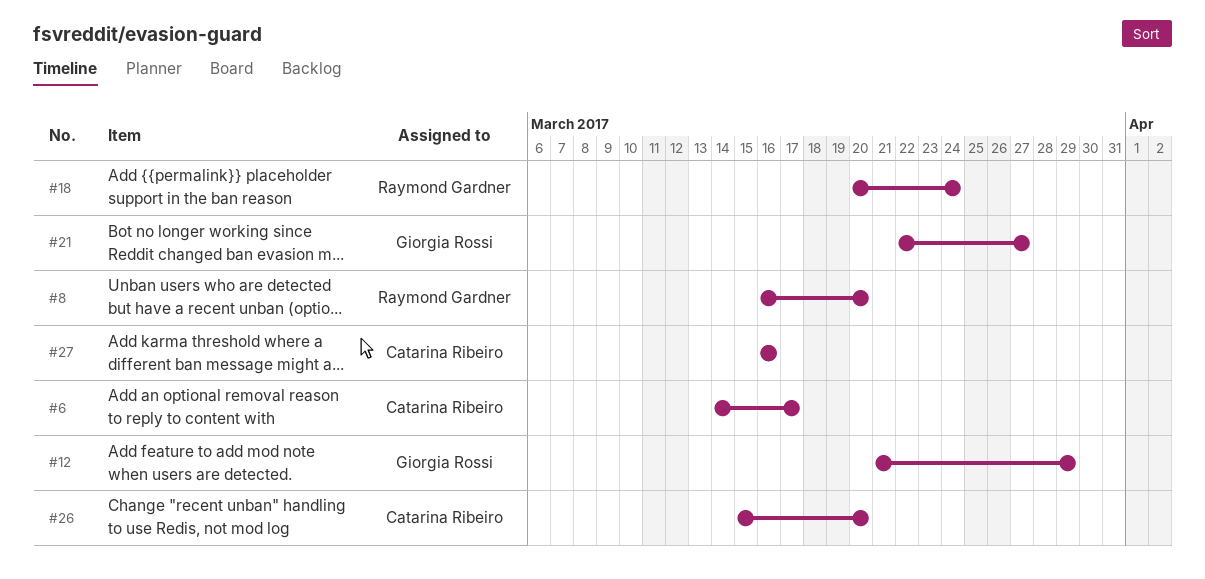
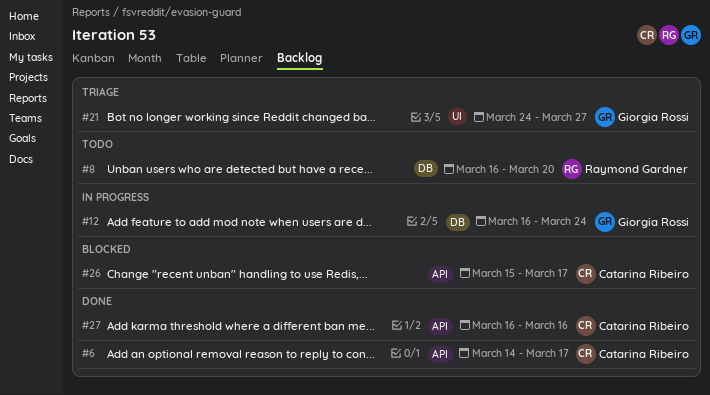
#12, start: Mar 21 -> Mar 16
#12, due: Mar 29 -> Mar 24
#18: present -> none
#21, start: Mar 22 -> Mar 24
#26, due: Mar 20 -> Mar 17

